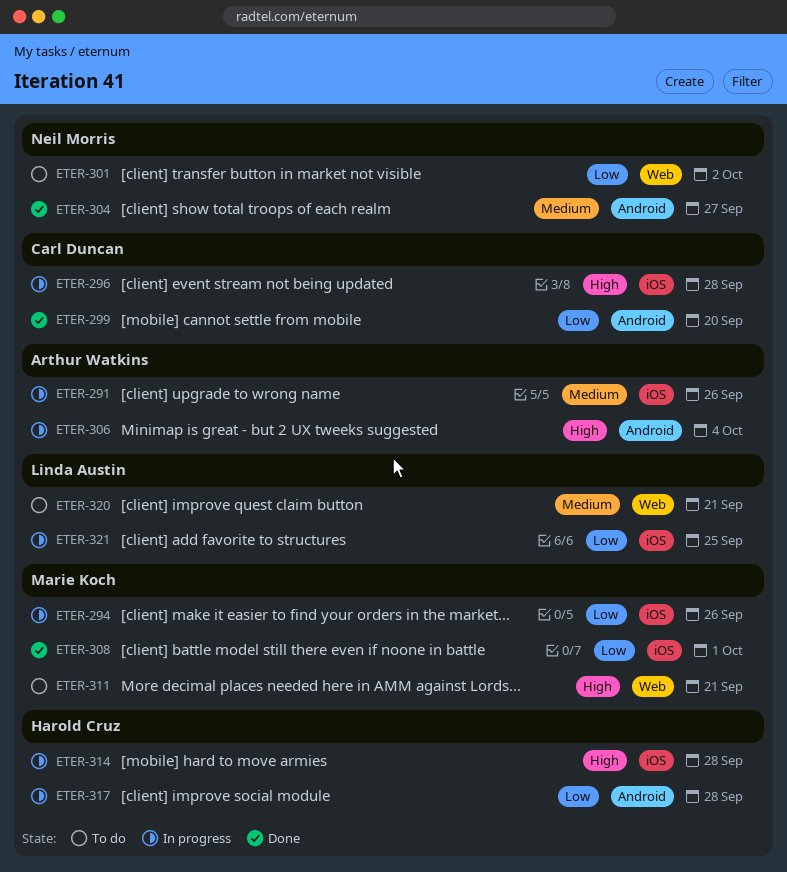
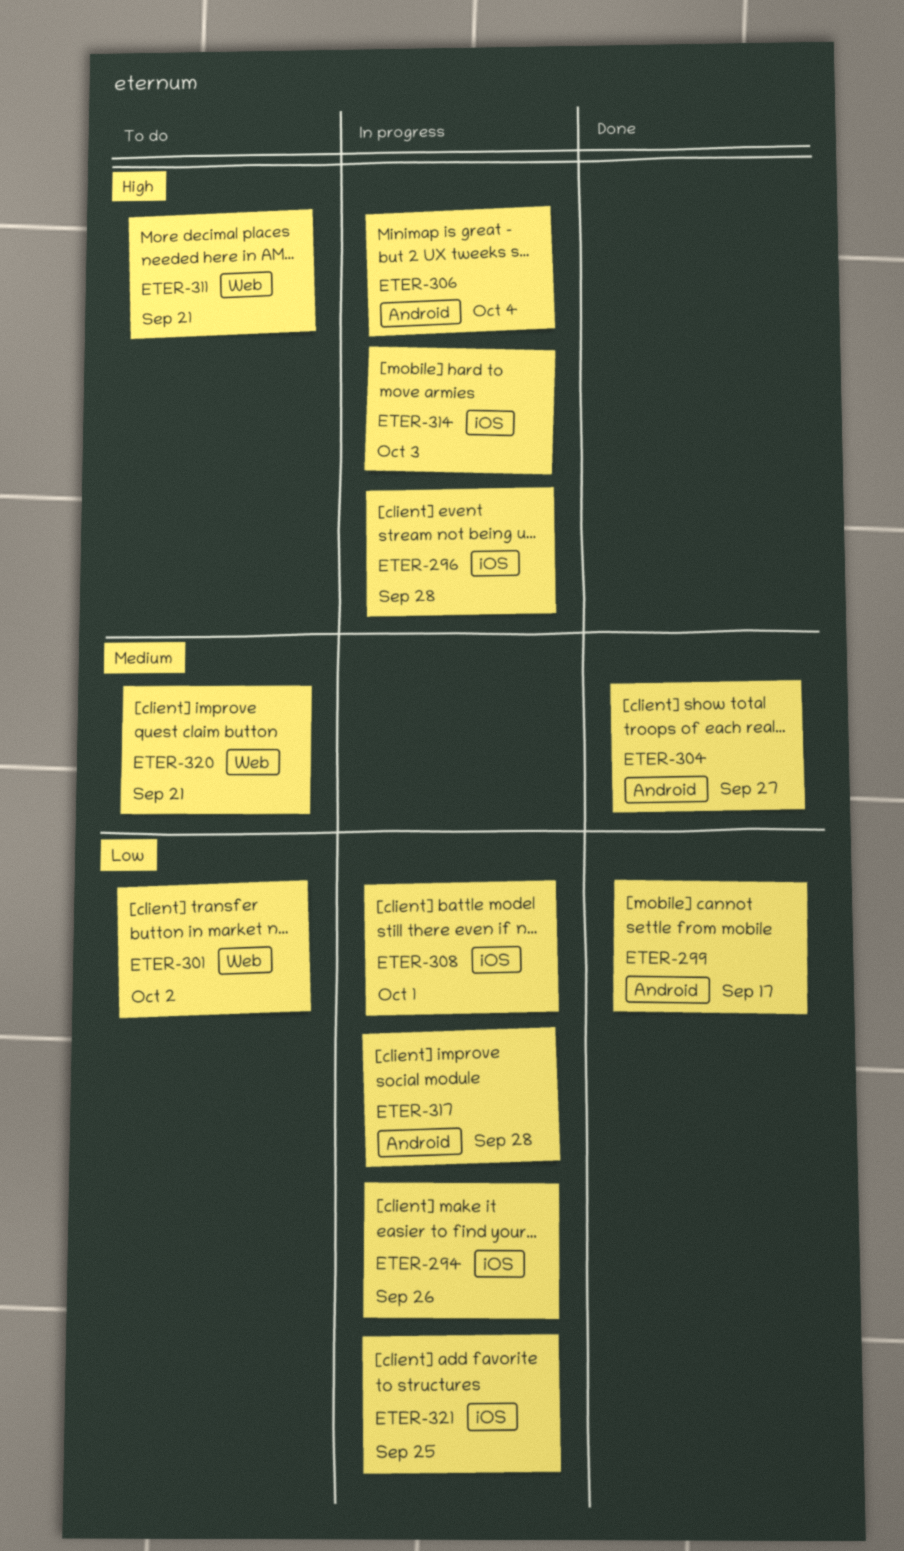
ETER-291: present -> none
ETER-299, due: Sep 20 -> Sep 17
ETER-308, status: Done -> In progress
ETER-314, due: Sep 28 -> Oct 3

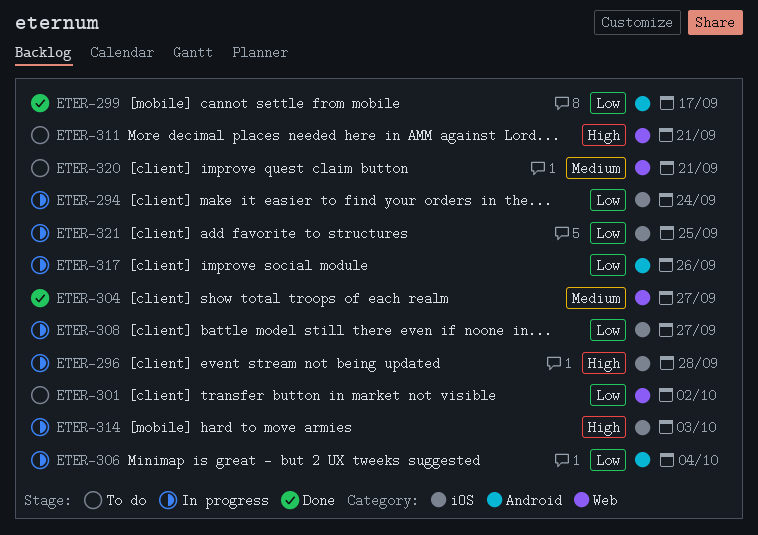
ETER-294, due: Sep 26 -> Sep 24
ETER-304, label: Android -> Web
ETER-306, priority: High -> Low
ETER-308, due: Oct 1 -> Sep 27
ETER-317, due: Sep 28 -> Sep 26

